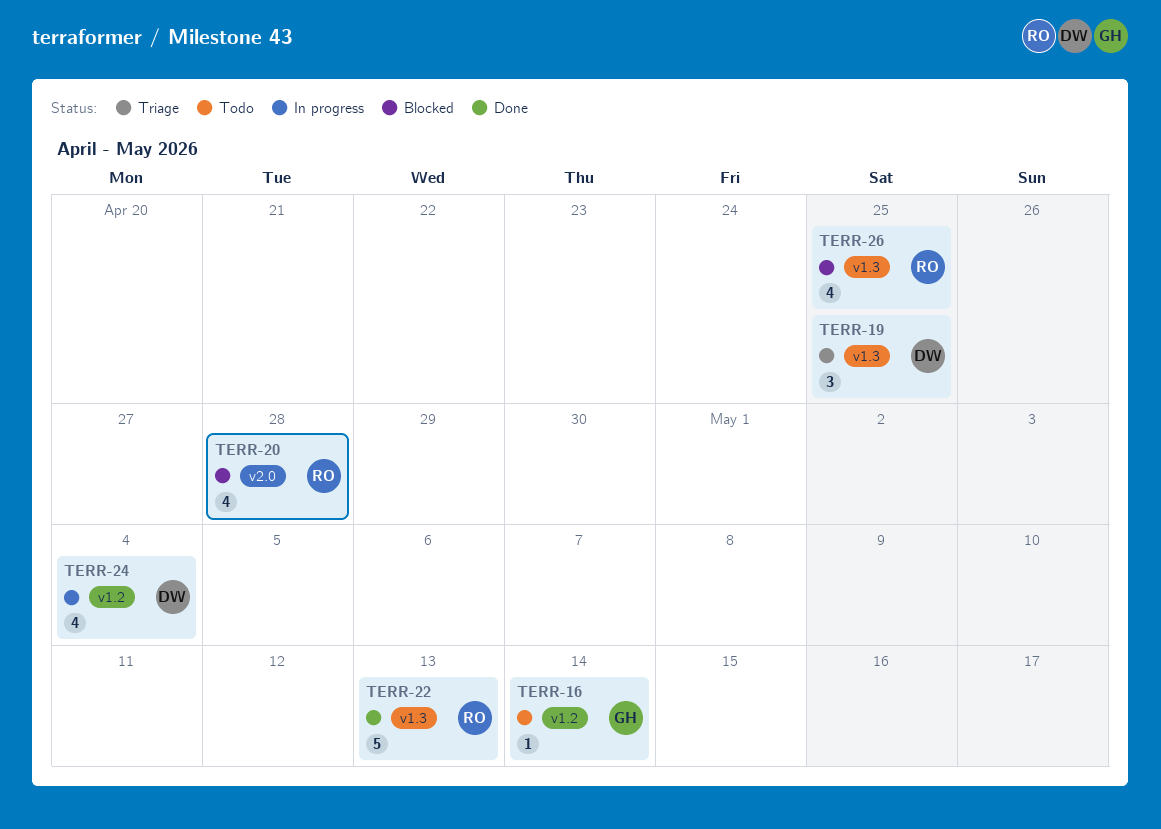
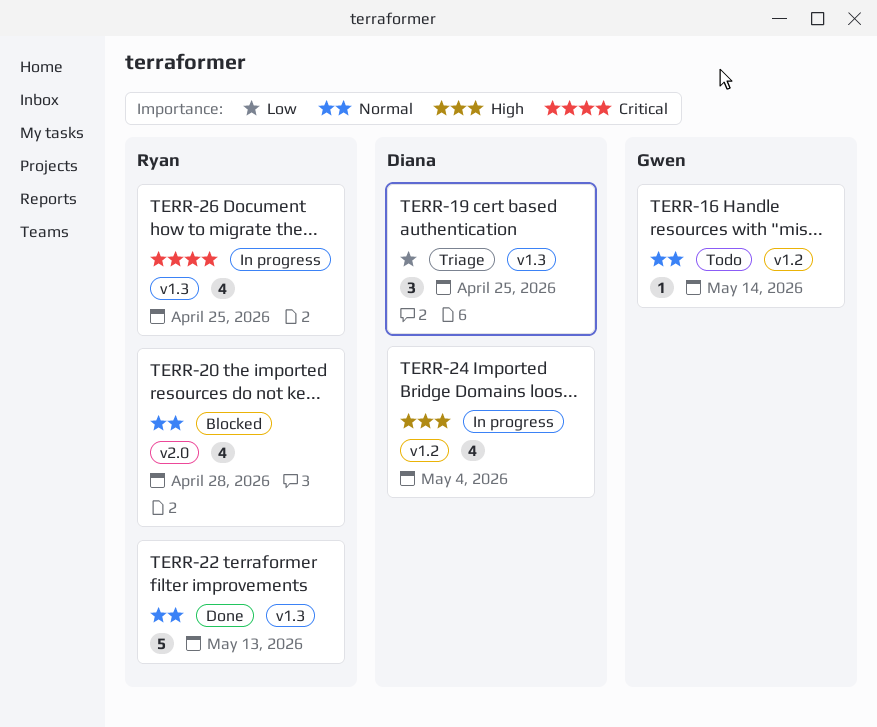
TERR-26, status: Blocked -> In progress

